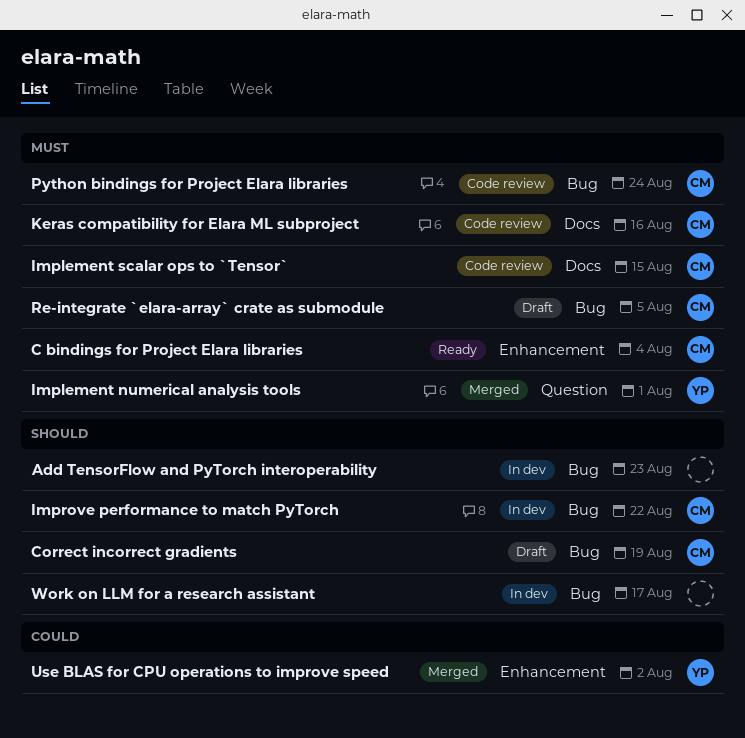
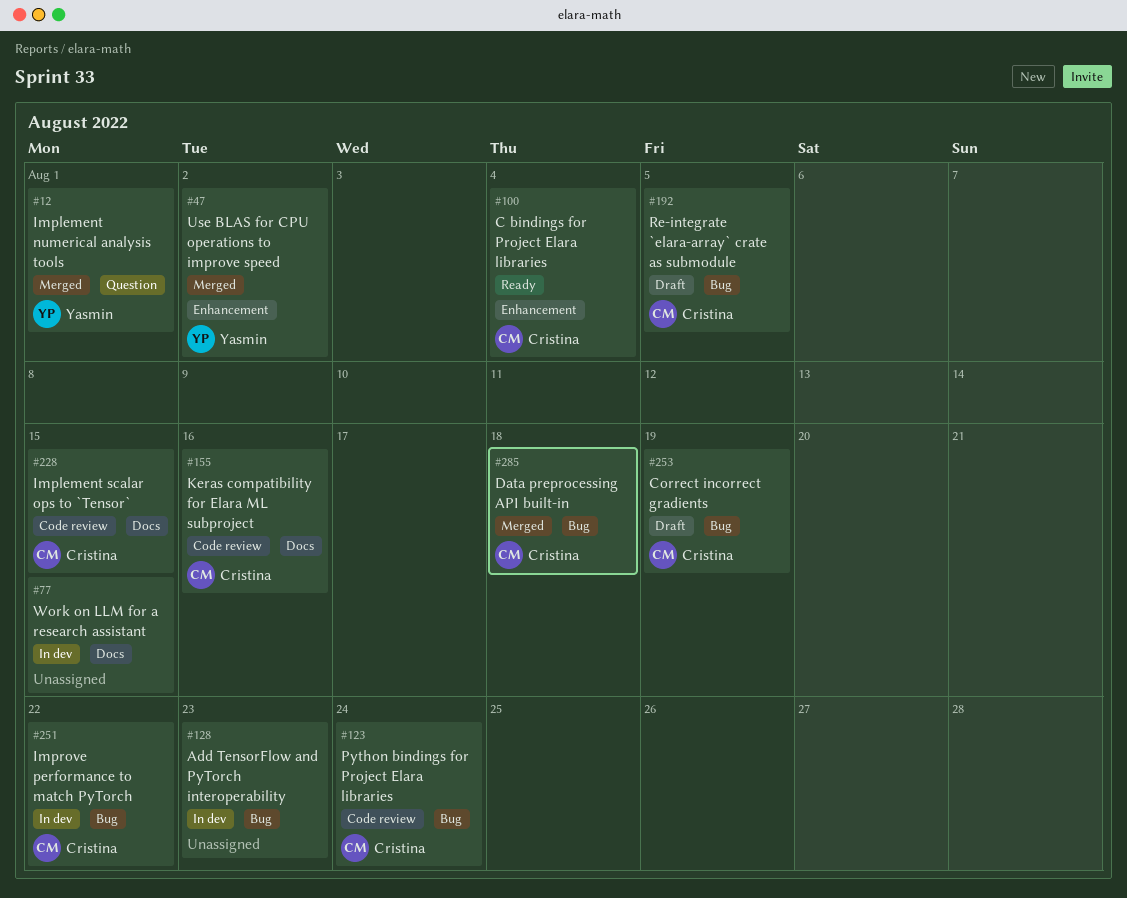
Data preprocessing API built-in: none -> present
Work on LLM for a research assistant, label: Bug -> Docs
Work on LLM for a research assistant, due: Aug 17 -> Aug 15

